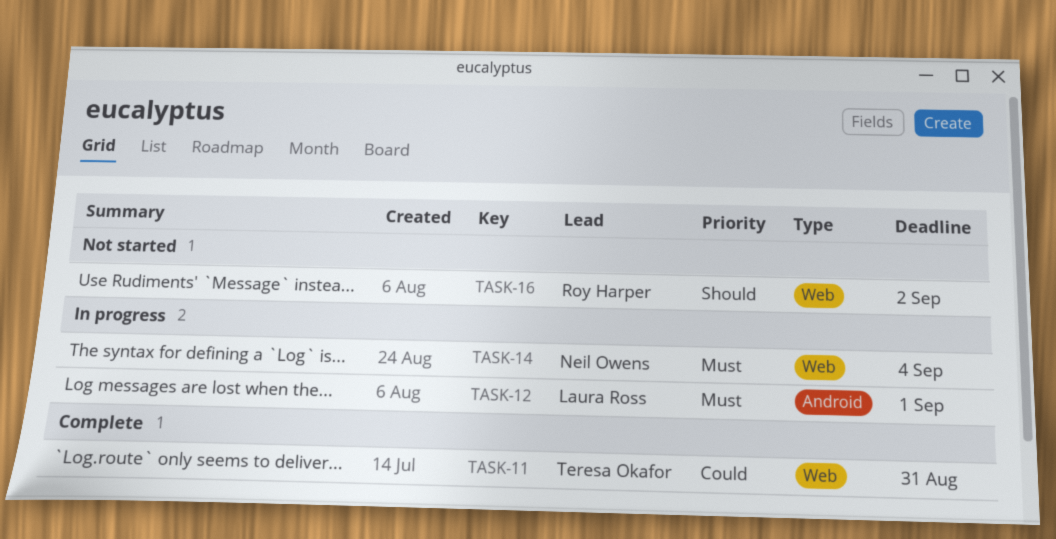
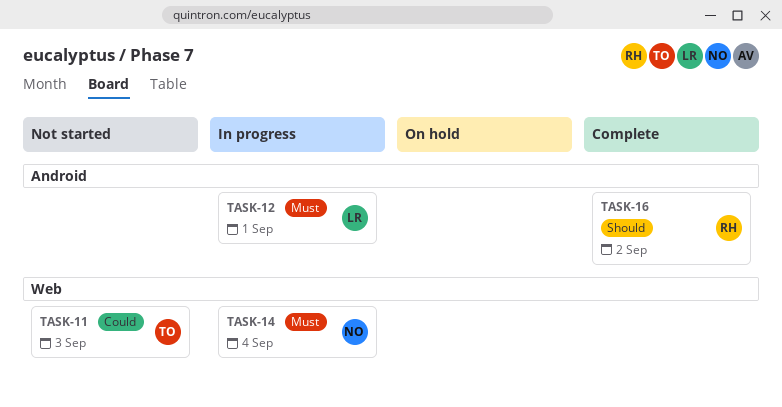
TASK-11, status: Complete -> Not started
TASK-11, due: Aug 31 -> Sep 3
TASK-16, status: Not started -> Complete
TASK-16, label: Web -> Android

